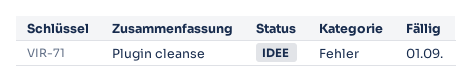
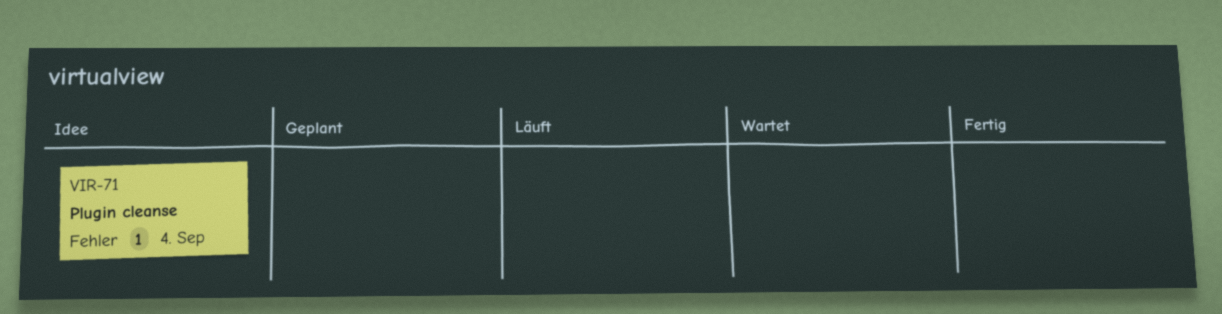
VIR-71, due: Sep 1 -> Sep 4

